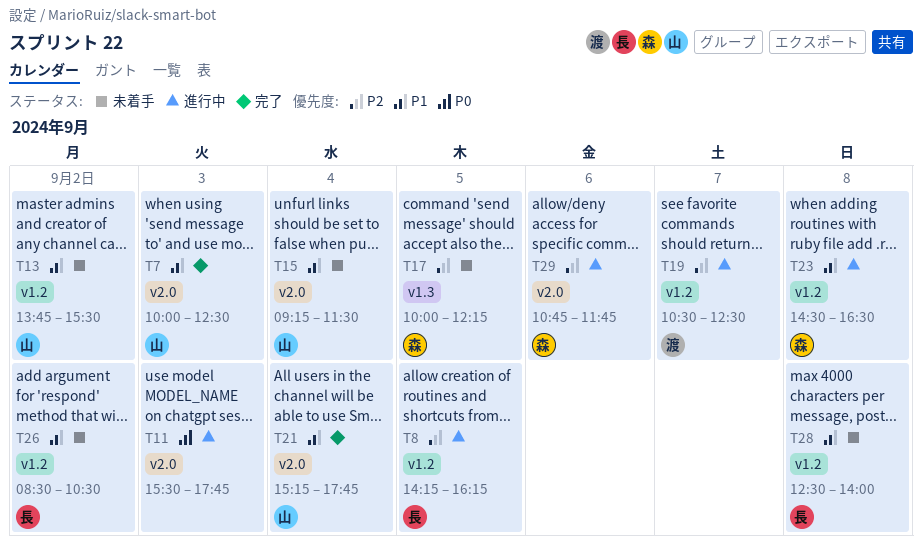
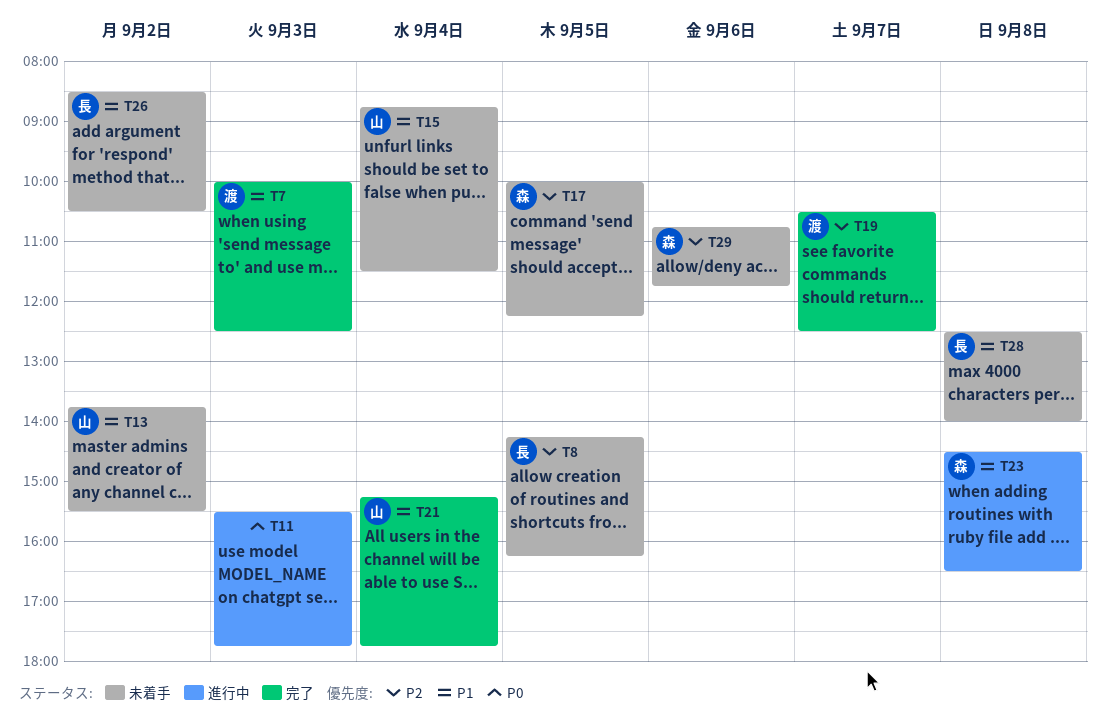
T7, owner: 山 -> 渡
T8, status: 進行中 -> 未着手
T15, begins: 09:15 -> 08:45
T19, status: 進行中 -> 完了
T29, status: 進行中 -> 未着手

